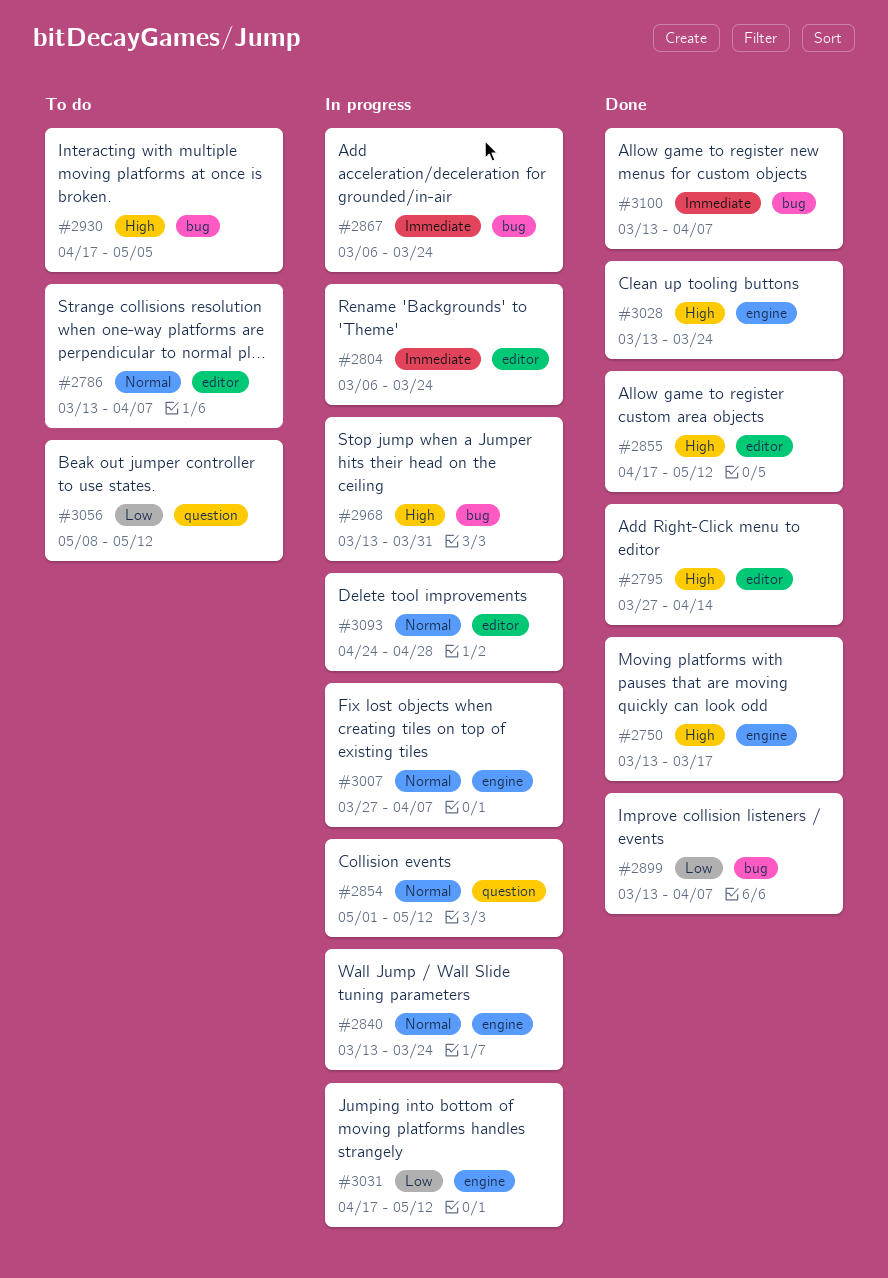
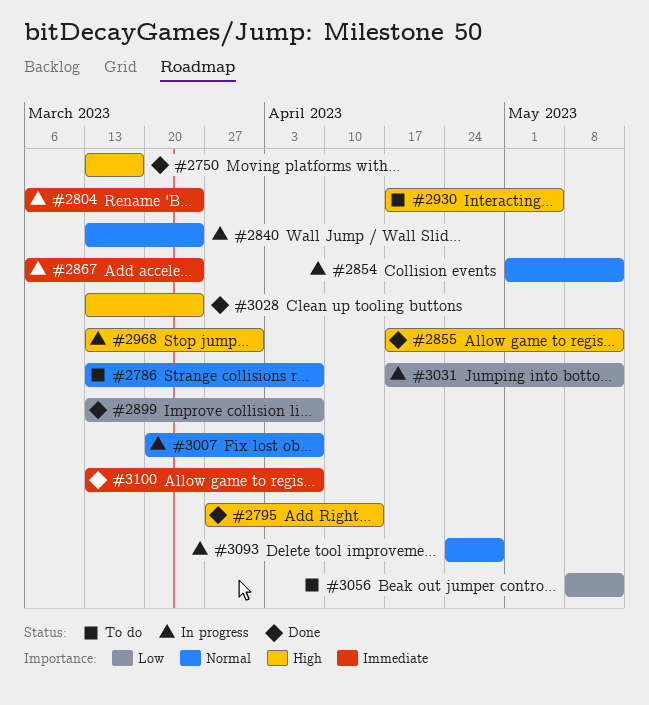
#3007, start: Mar 27 -> Mar 20

